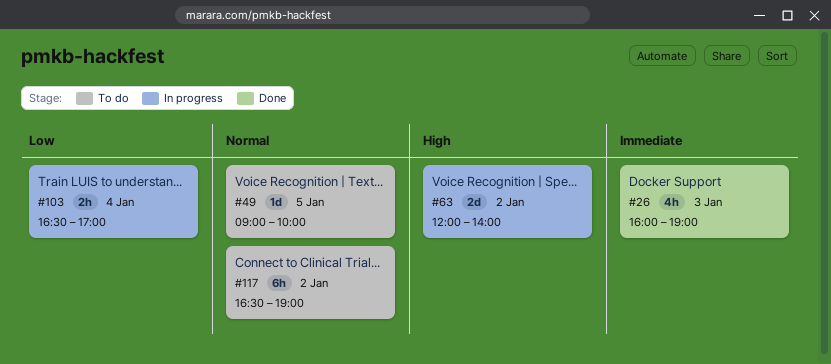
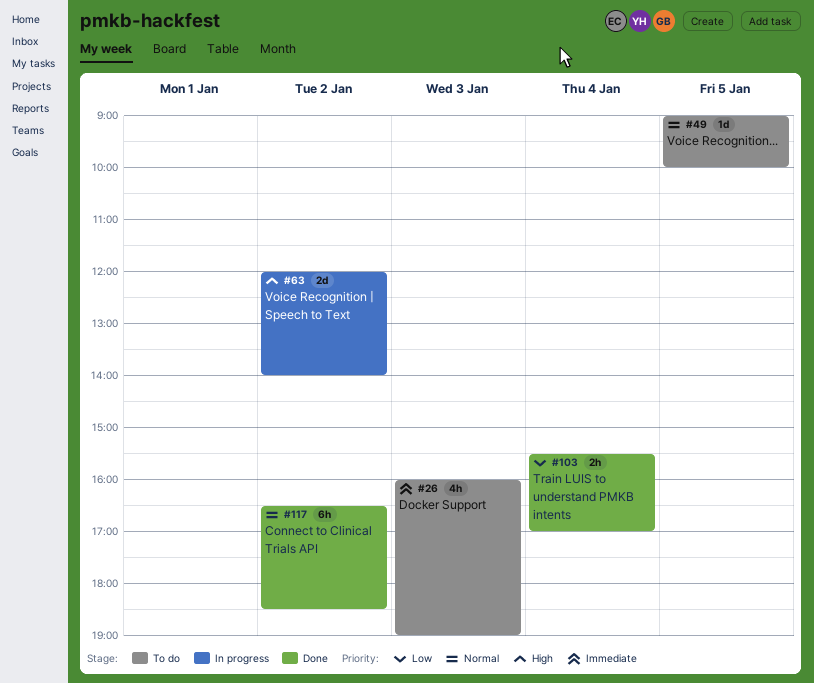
#26, status: Done -> To do
#103, status: In progress -> Done
#103, begins: 16:30 -> 15:30
#117, status: To do -> Done
#117, ends: 19:00 -> 18:30

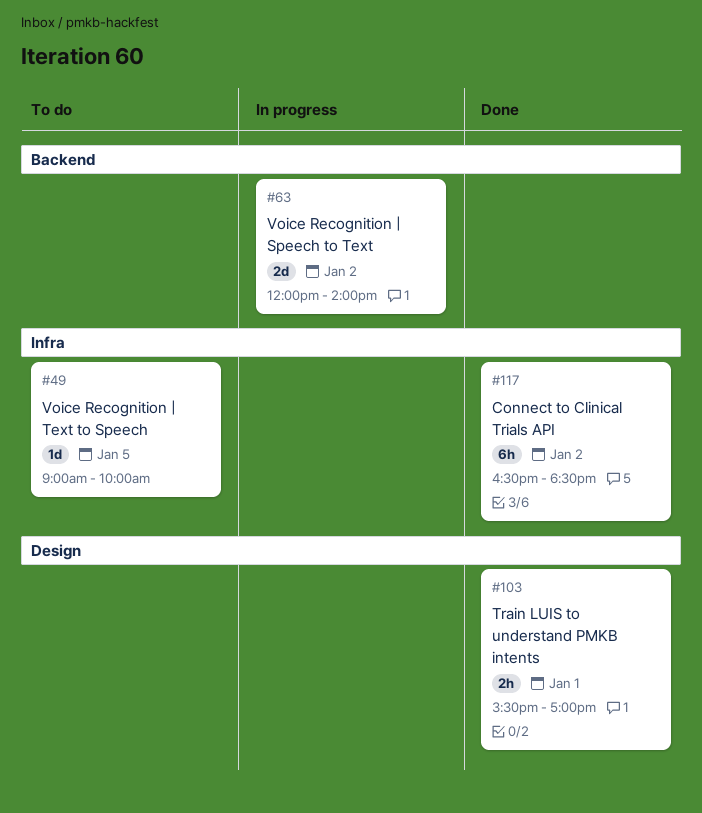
#26: present -> none
#103, day: Jan 4 -> Jan 1

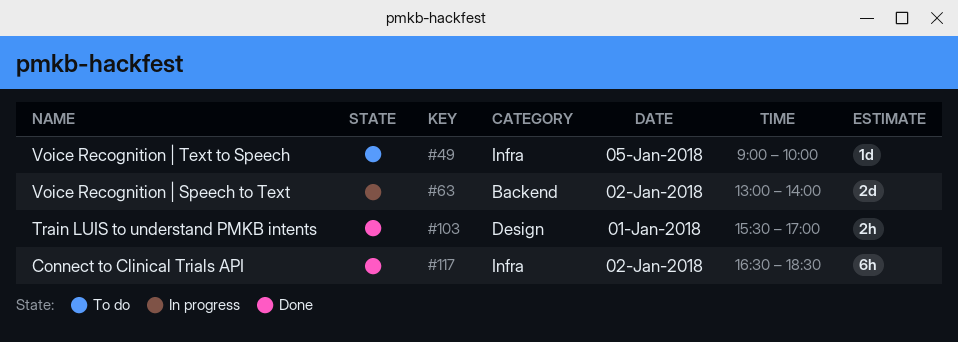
#63, begins: 12:00 -> 13:00

